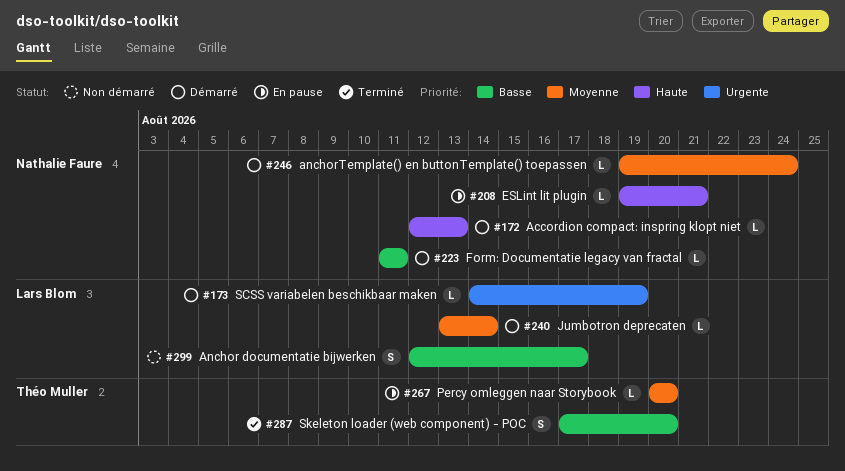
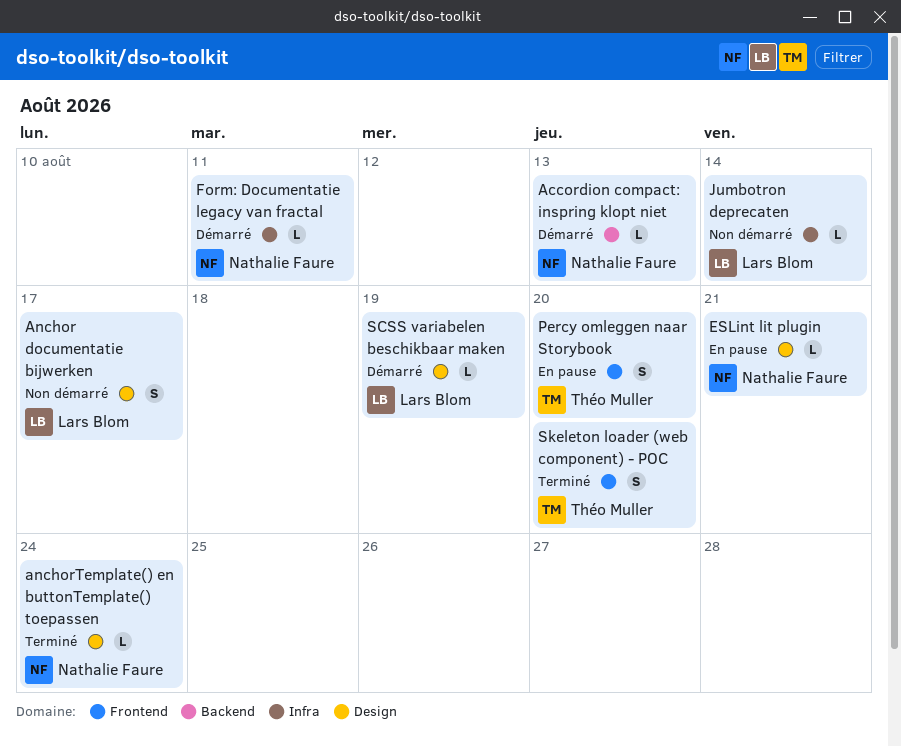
anchorTemplate() en buttonTemplate() toepassen, status: Démarré -> Terminé
Jumbotron deprecaten, status: Démarré -> Non démarré
Percy omleggen naar Storybook, estimate: L -> S

